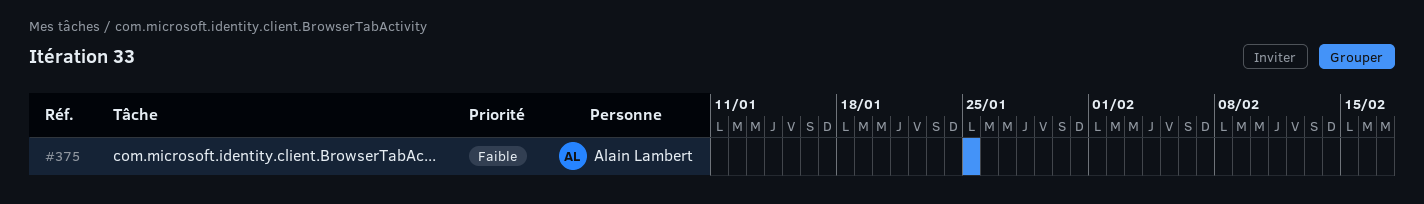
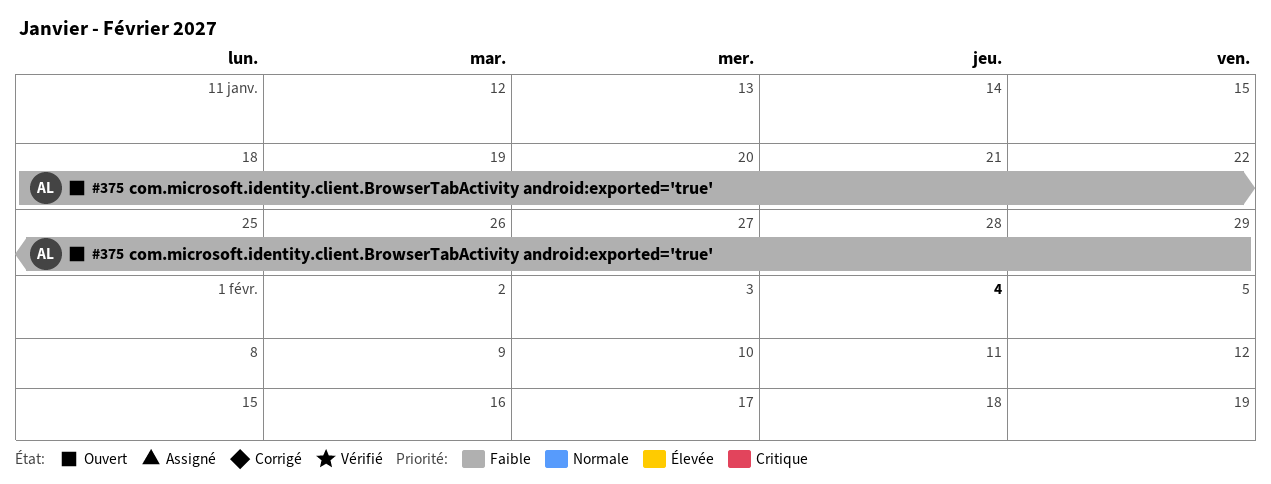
#375, start: Jan 25 -> Jan 18
#375, due: Jan 25 -> Jan 29

